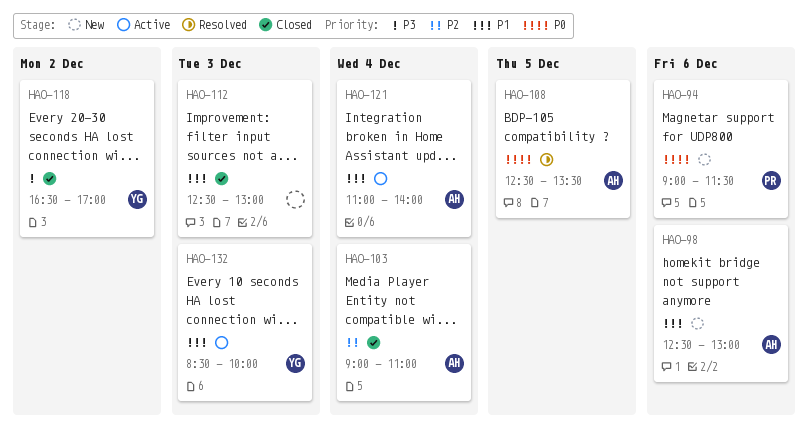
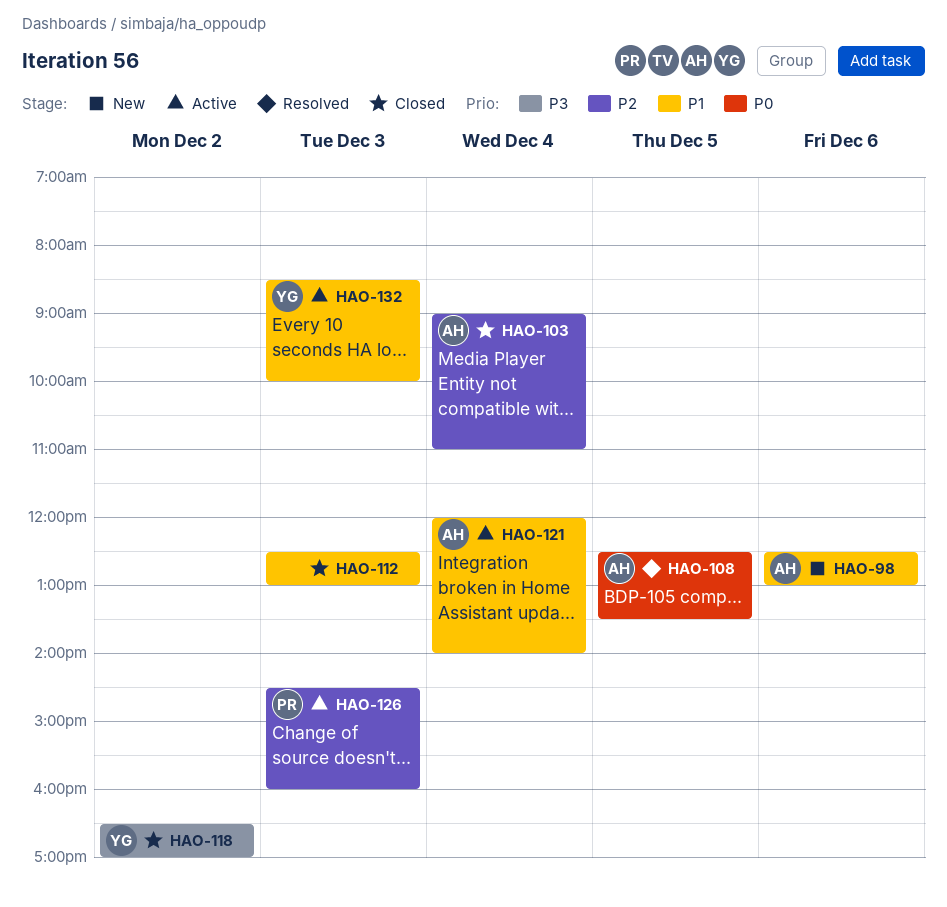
HAO-94: present -> none
HAO-121, begins: 11:00 -> 12:00
HAO-126: none -> present

